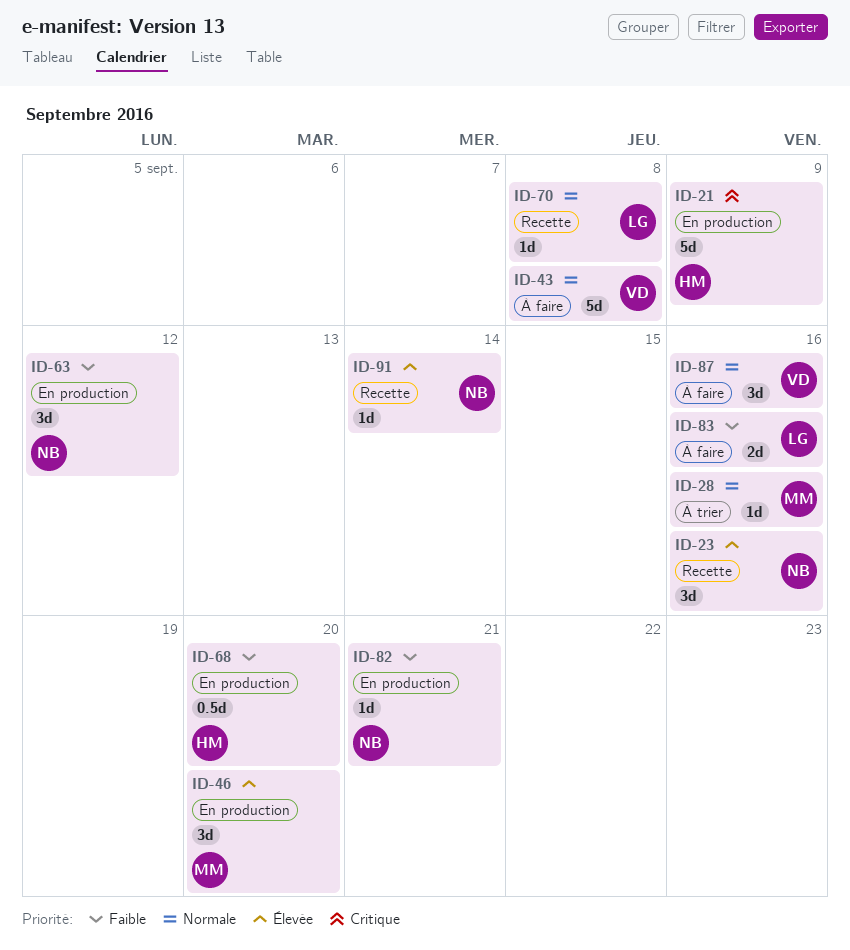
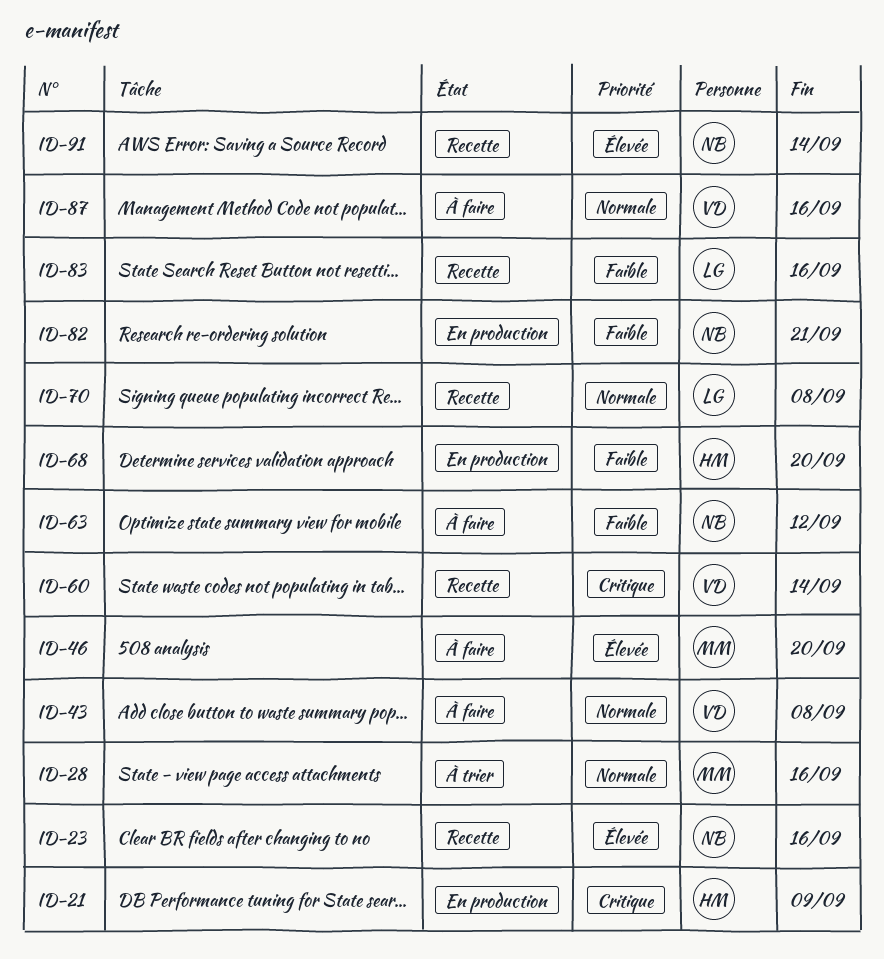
ID-46, status: En production -> À faire
ID-60: none -> present
ID-63, status: En production -> À faire
ID-83, status: À faire -> Recette

